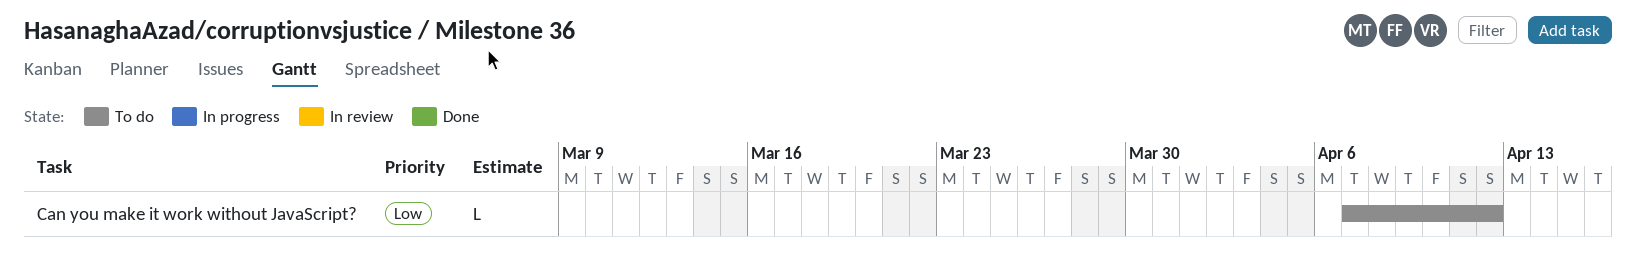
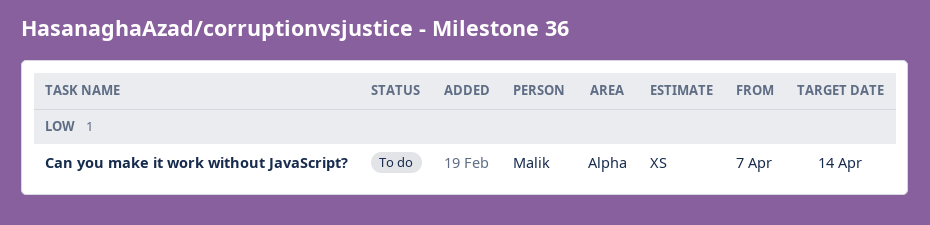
Can you make it work without JavaScript?, estimate: L -> XS
Can you make it work without JavaScript?, due: Apr 12 -> Apr 14

